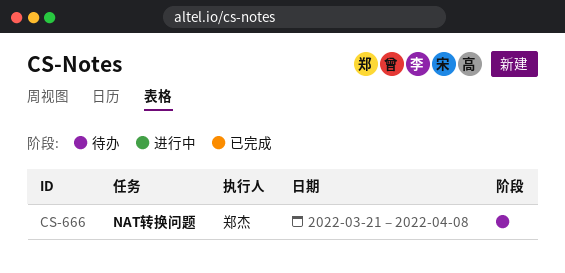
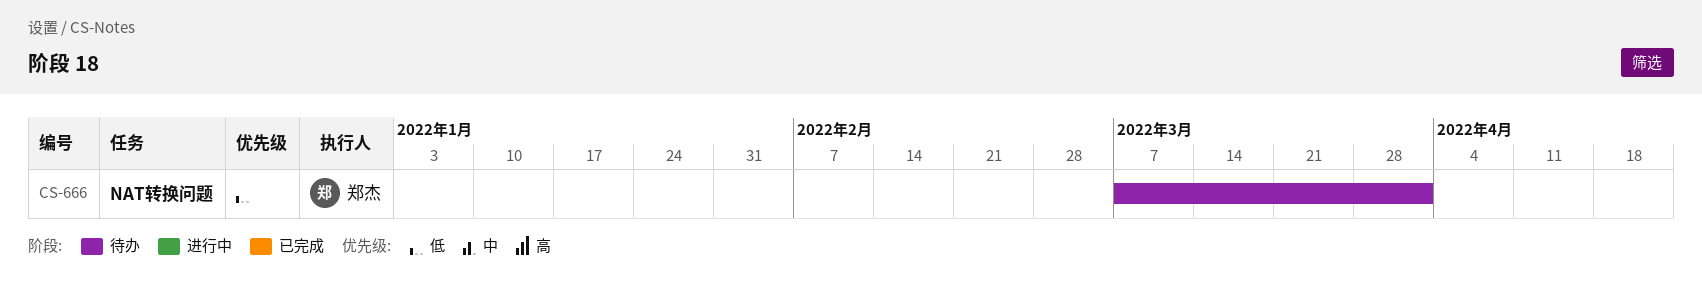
CS-666, start: Mar 21 -> Mar 7
CS-666, due: Apr 8 -> Apr 1

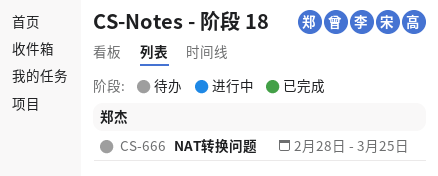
CS-666, start: Mar 7 -> Feb 28
CS-666, due: Apr 1 -> Mar 25

